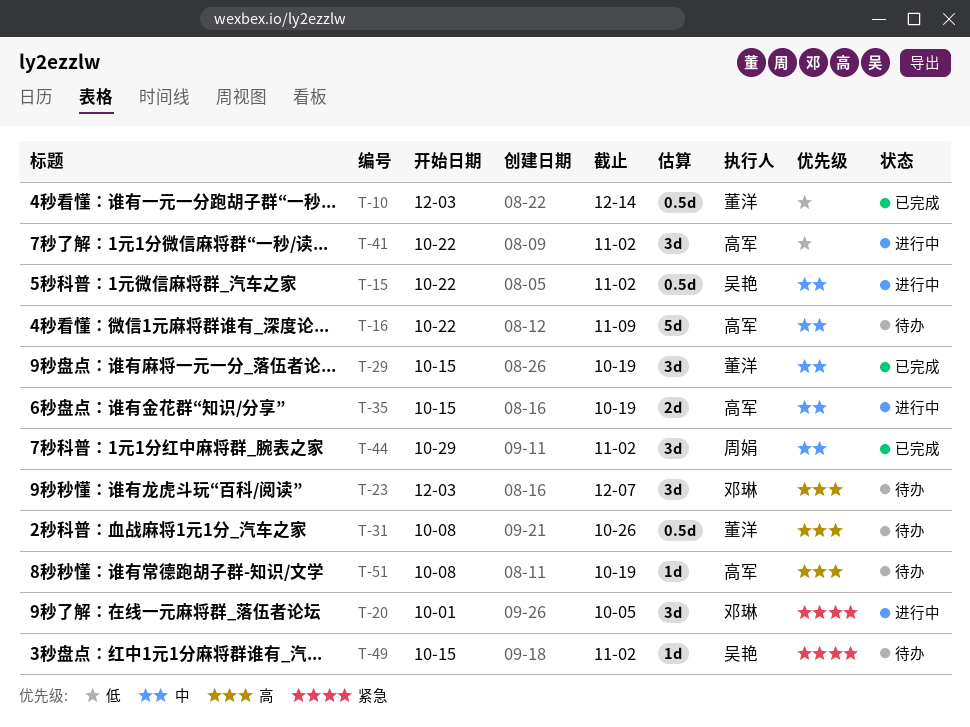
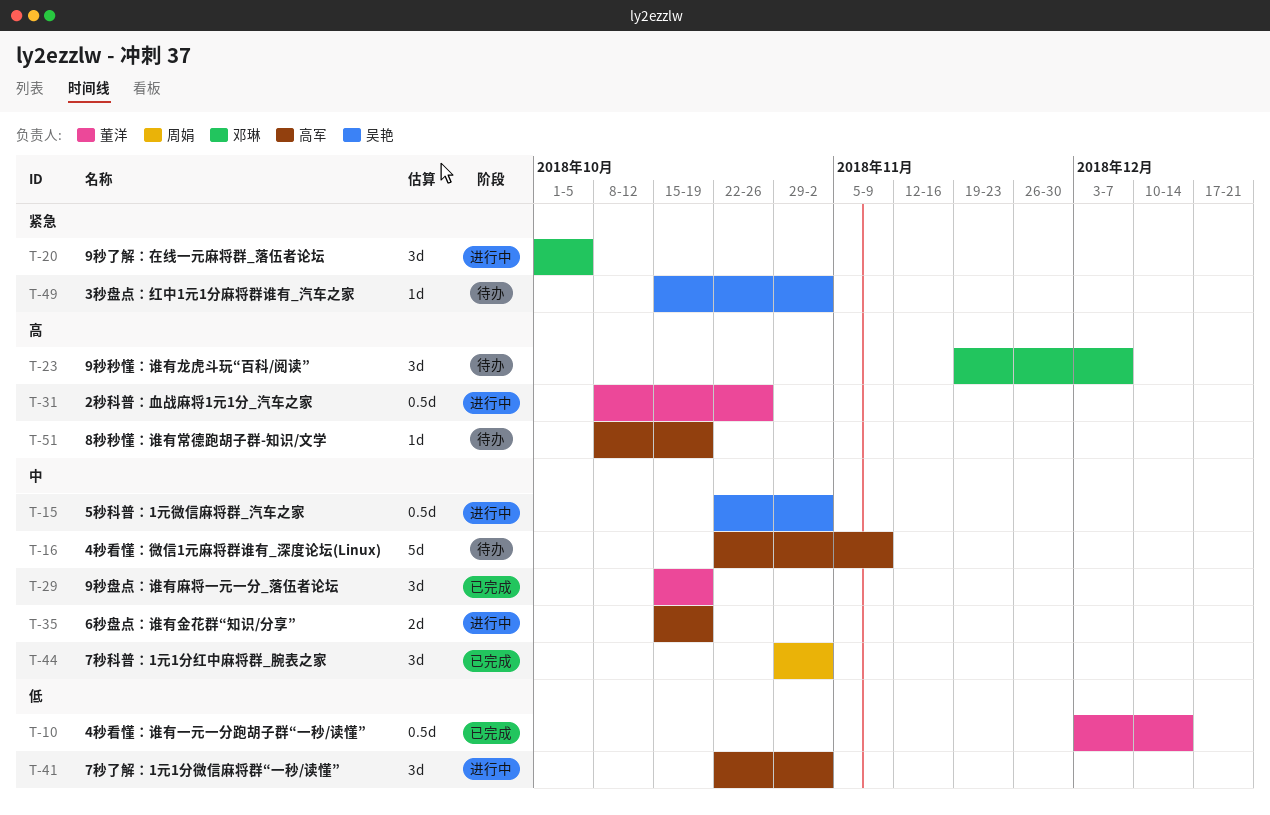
T-23, start: Dec 3 -> Nov 19
T-31, status: 待办 -> 进行中

